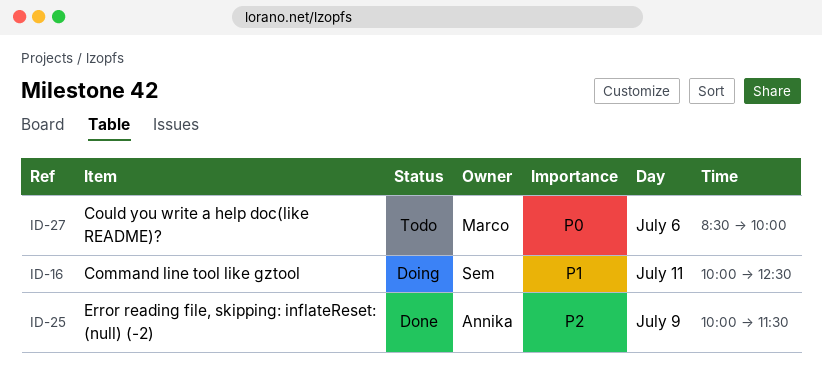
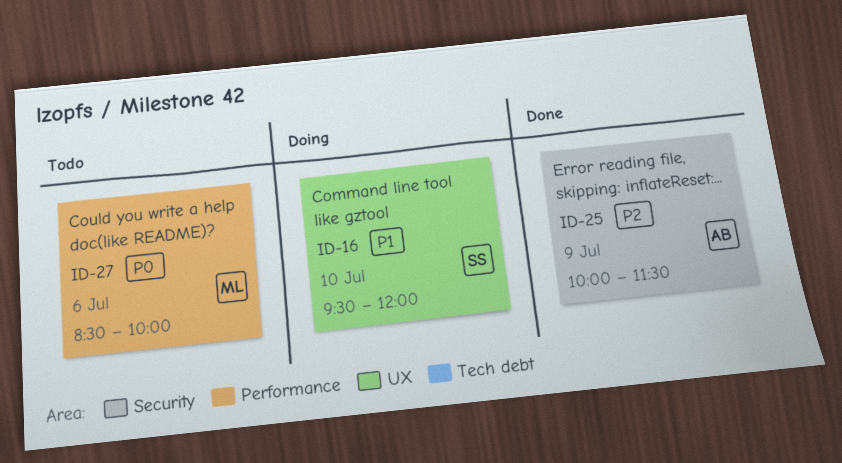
ID-16, day: Jul 11 -> Jul 10
ID-16, begins: 10:00 -> 09:30
ID-16, ends: 12:30 -> 12:00

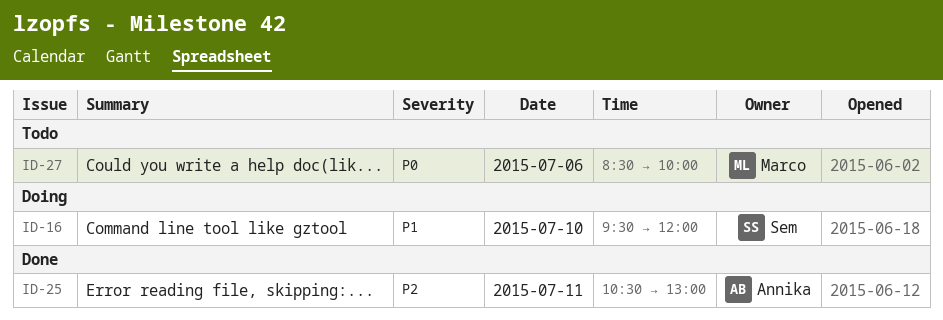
ID-25, day: Jul 9 -> Jul 11
ID-25, begins: 10:00 -> 10:30
ID-25, ends: 11:30 -> 13:00

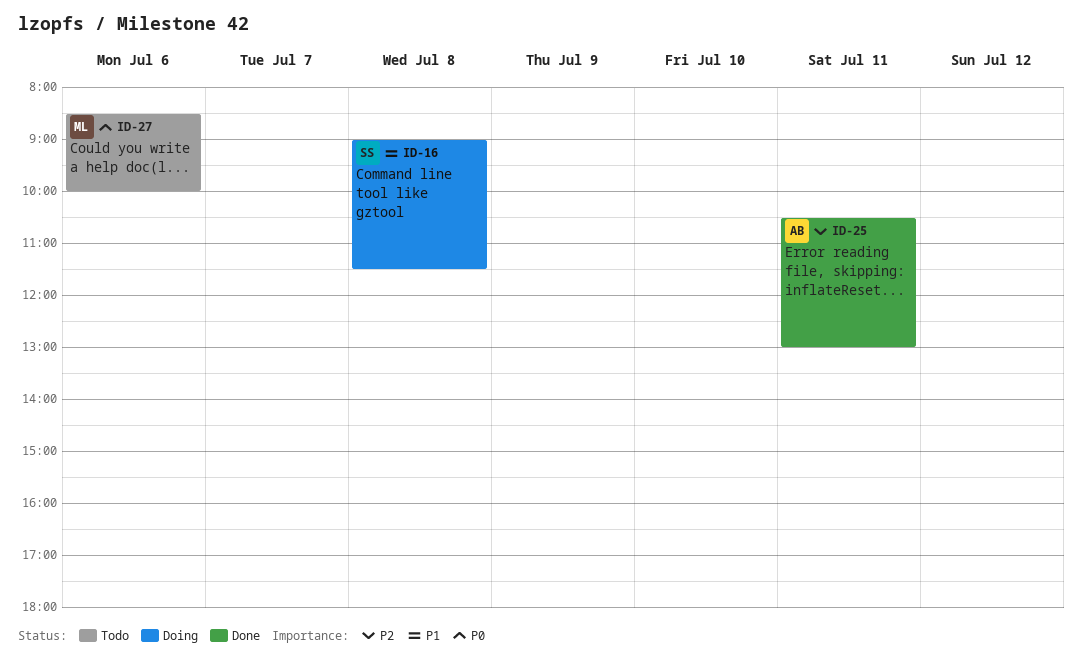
ID-16, day: Jul 10 -> Jul 8
ID-16, begins: 09:30 -> 09:00
ID-16, ends: 12:00 -> 11:30

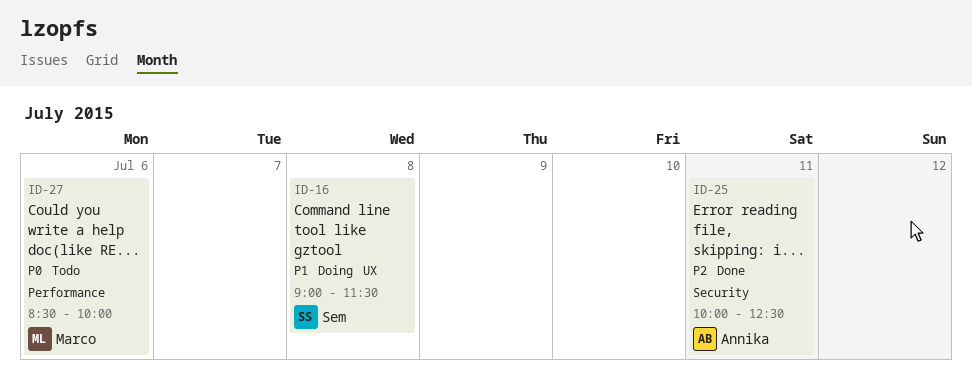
ID-25, begins: 10:30 -> 10:00
ID-25, ends: 13:00 -> 12:30

